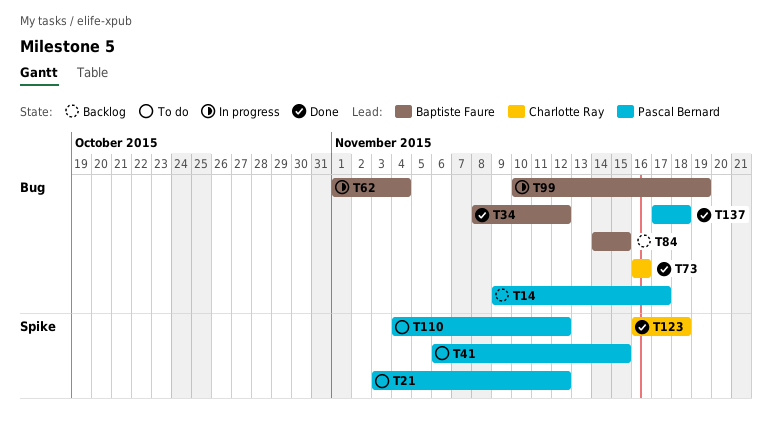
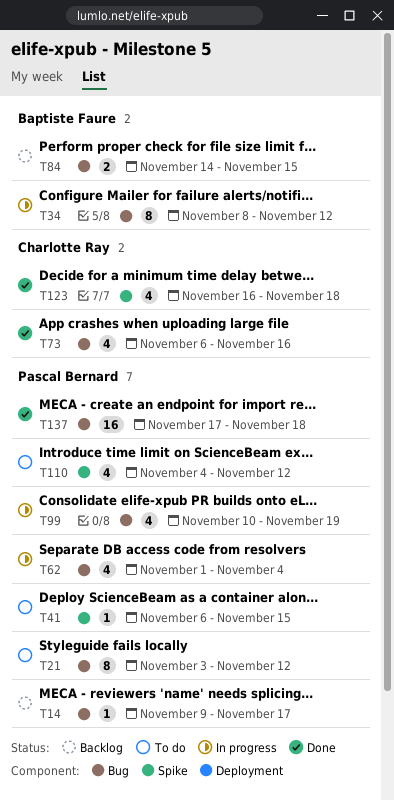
T21, label: Spike -> Bug
T34, status: Done -> In progress
T62, owner: Baptiste Faure -> Pascal Bernard
T73, start: Nov 16 -> Nov 6
T99, owner: Baptiste Faure -> Pascal Bernard

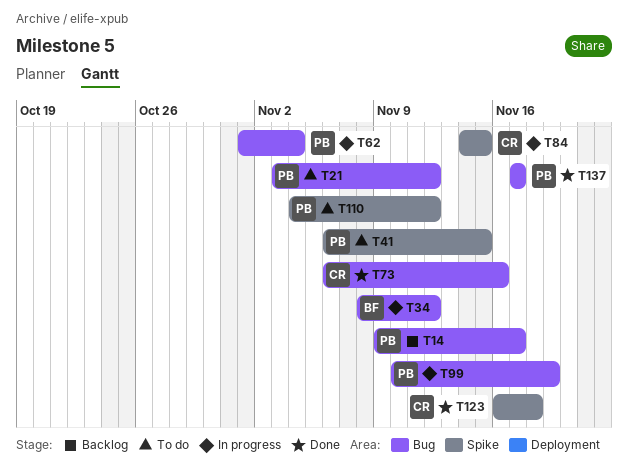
T84, status: Backlog -> In progress
T84, owner: Baptiste Faure -> Charlotte Ray
T84, label: Bug -> Spike
T137, due: Nov 18 -> Nov 17

